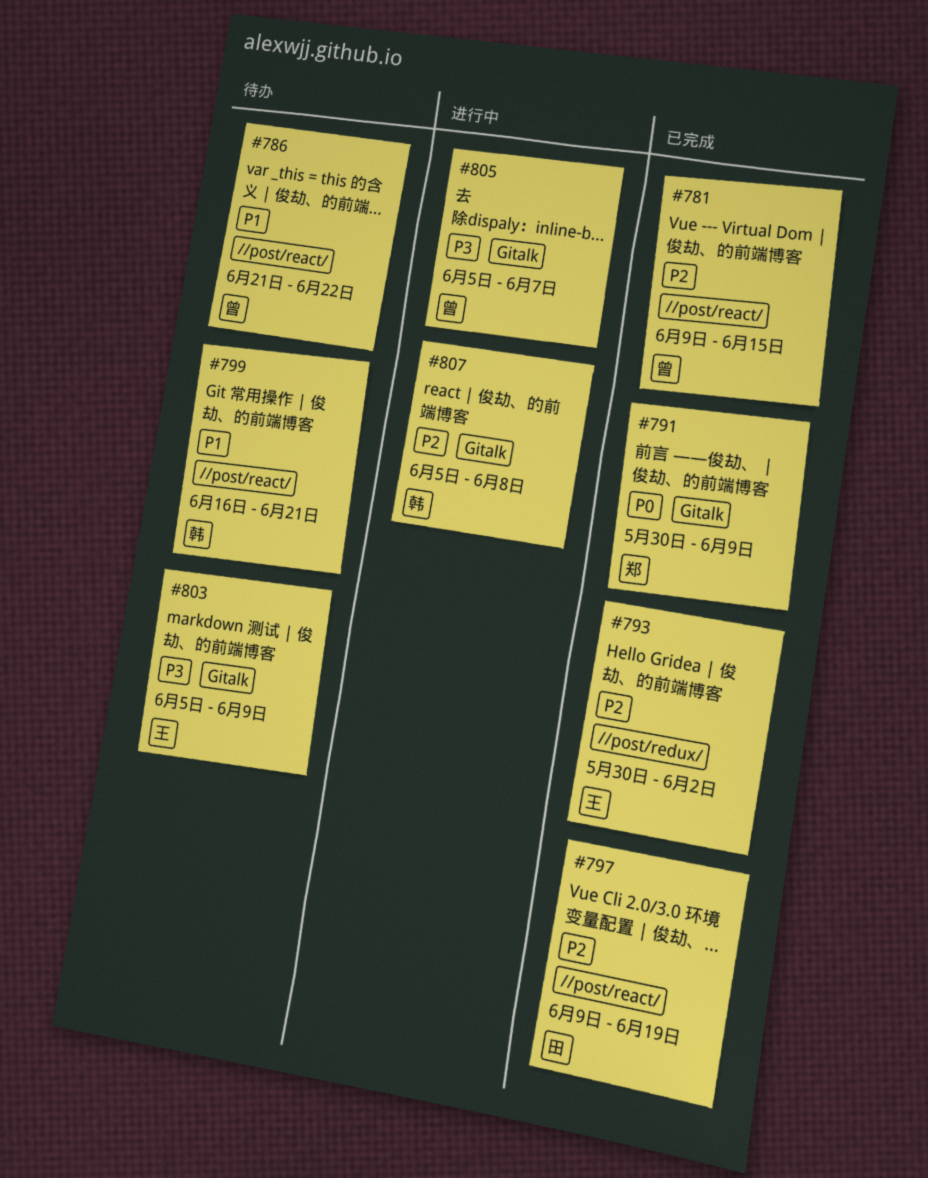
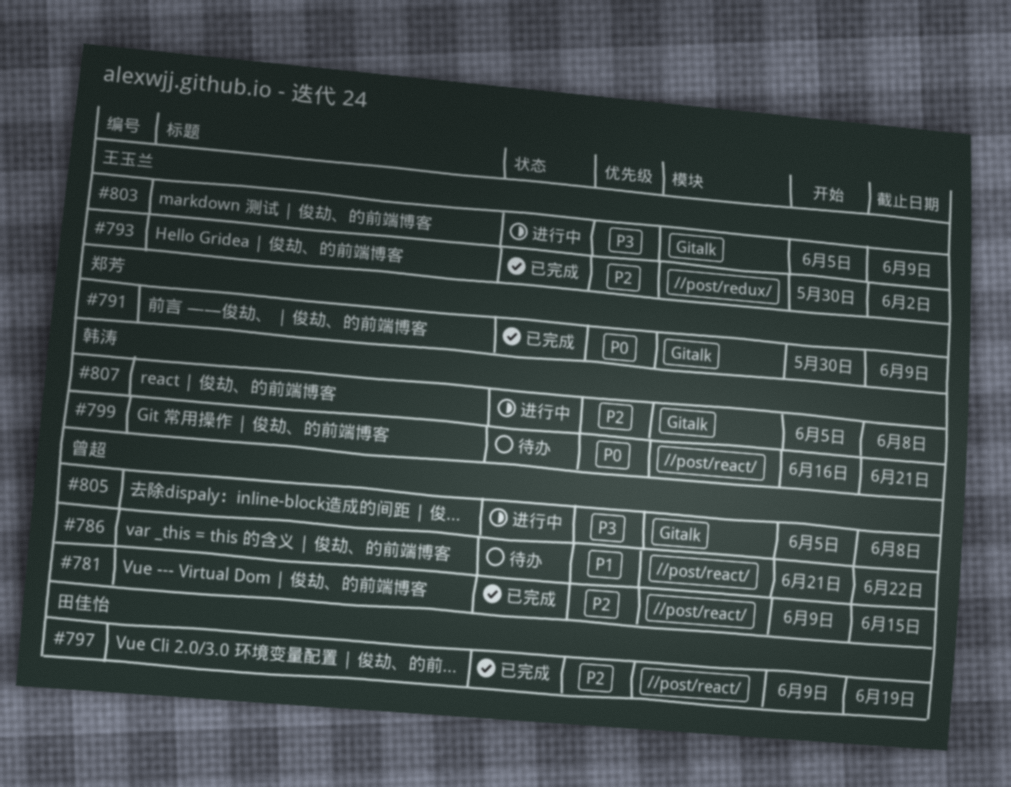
#799, priority: P1 -> P0
#803, status: 待办 -> 进行中
#805, due: Jun 7 -> Jun 8

